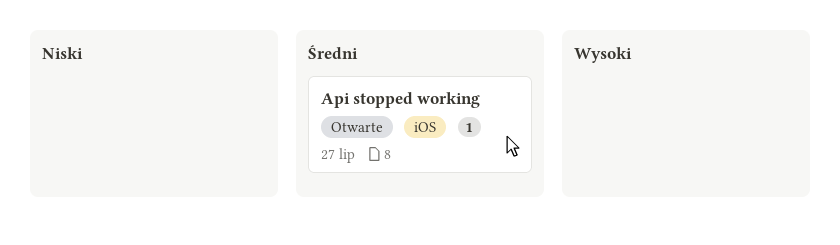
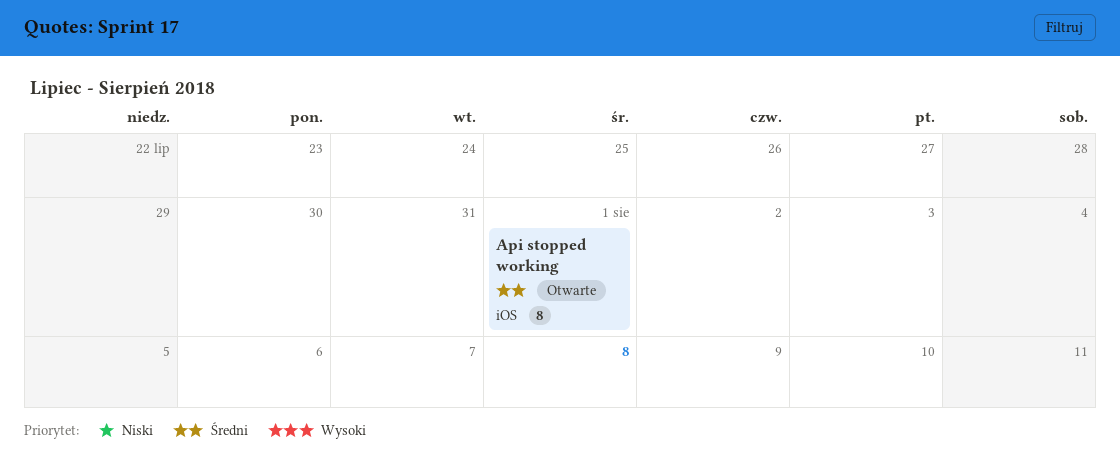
Api stopped working, estimate: 1 -> 8
Api stopped working, due: Jul 27 -> Aug 1

